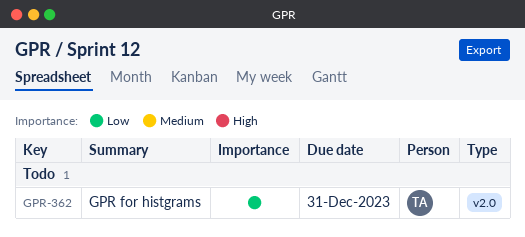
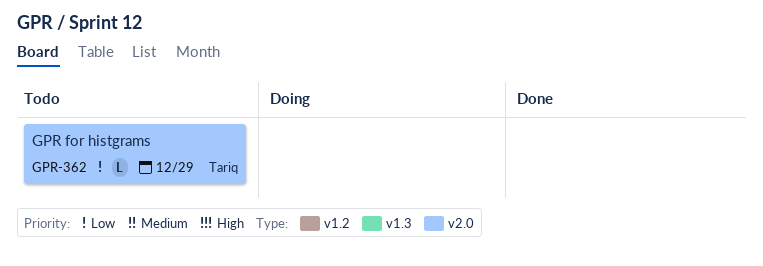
GPR-362, due: Dec 31 -> Dec 29

